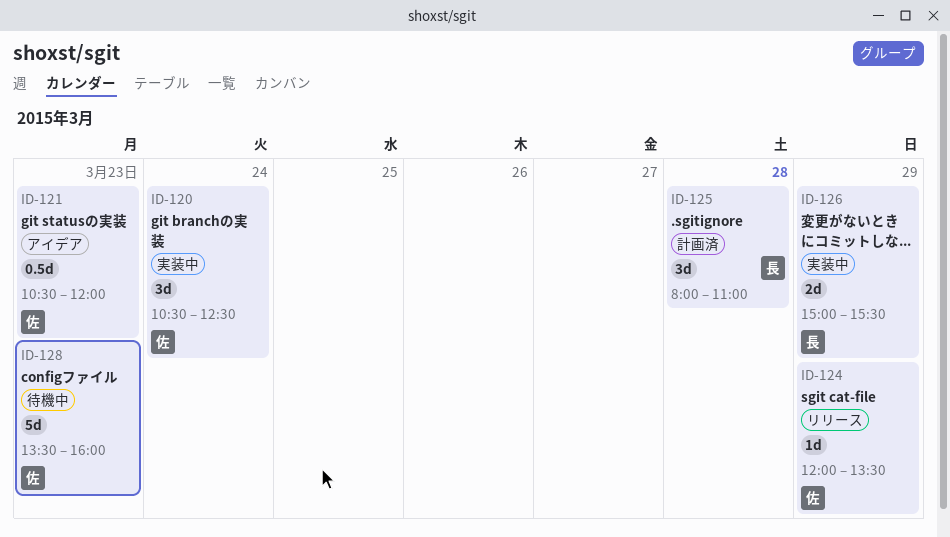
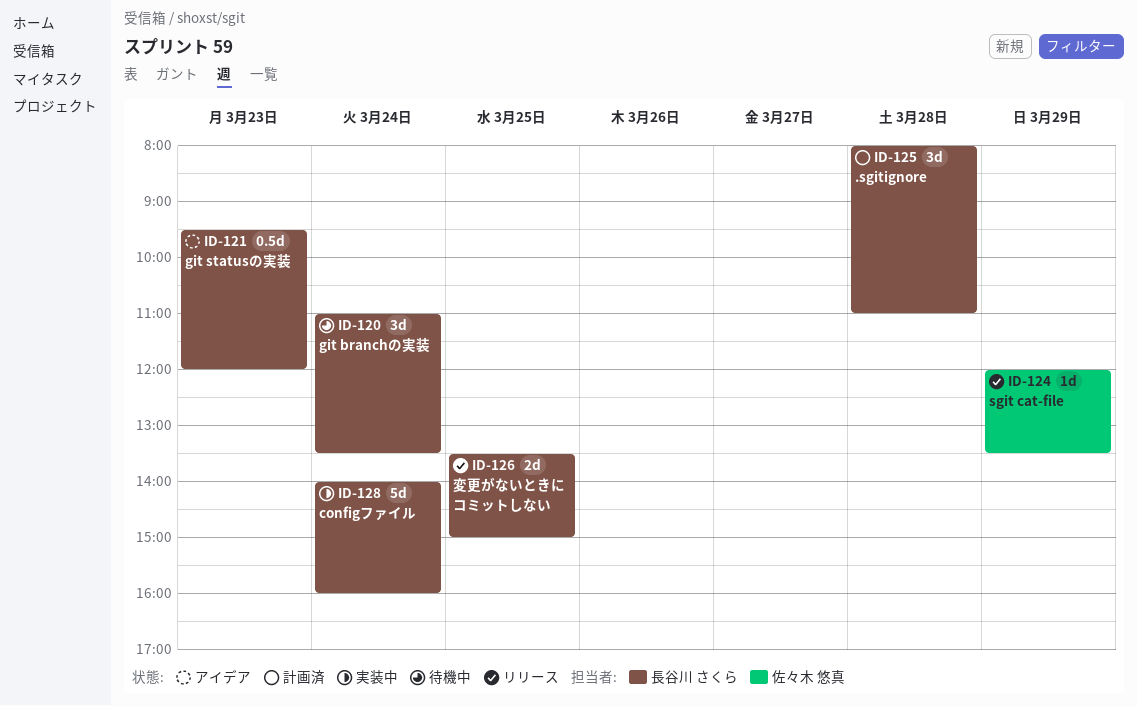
ID-120, status: 実装中 -> 待機中
ID-120, owner: 佐々木 悠真 -> 長谷川 さくら
ID-120, begins: 10:30 -> 11:00
ID-120, ends: 12:30 -> 13:30
ID-121, owner: 佐々木 悠真 -> 長谷川 さくら
ID-121, begins: 10:30 -> 09:30
ID-126, status: 実装中 -> リリース
ID-126, day: Mar 29 -> Mar 25
ID-126, begins: 15:00 -> 13:30
ID-126, ends: 15:30 -> 15:00
ID-128, status: 待機中 -> 実装中
ID-128, owner: 佐々木 悠真 -> 長谷川 さくら
ID-128, day: Mar 23 -> Mar 24
ID-128, begins: 13:30 -> 14:00

